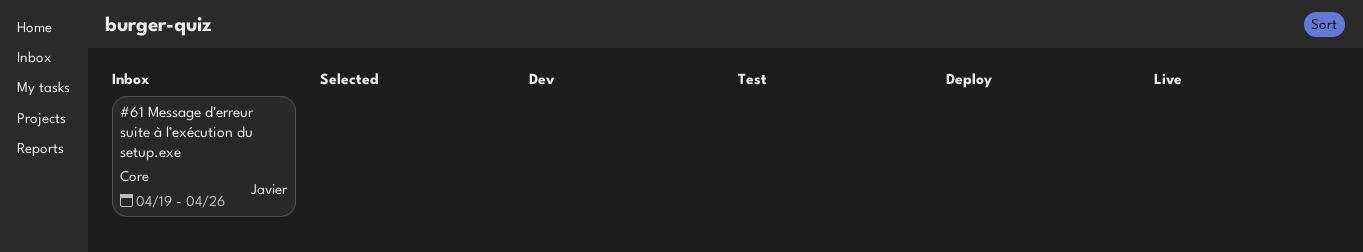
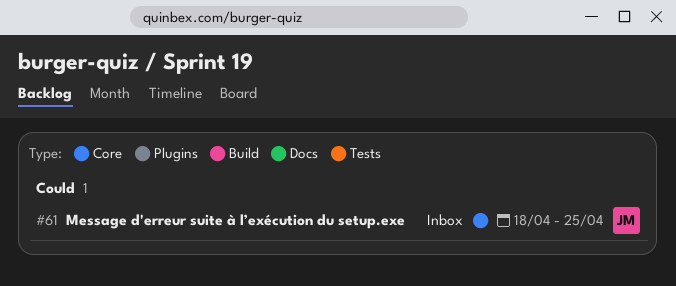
#61, start: Apr 19 -> Apr 18
#61, due: Apr 26 -> Apr 25

